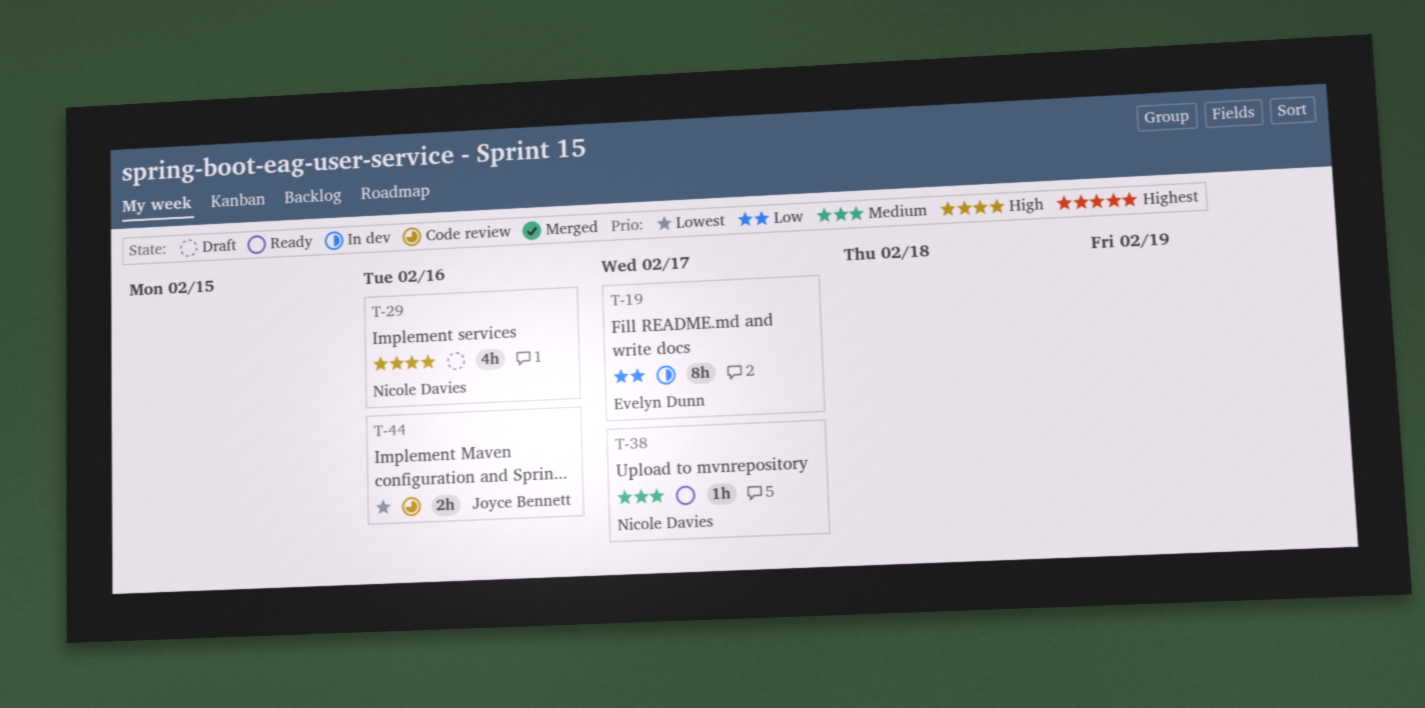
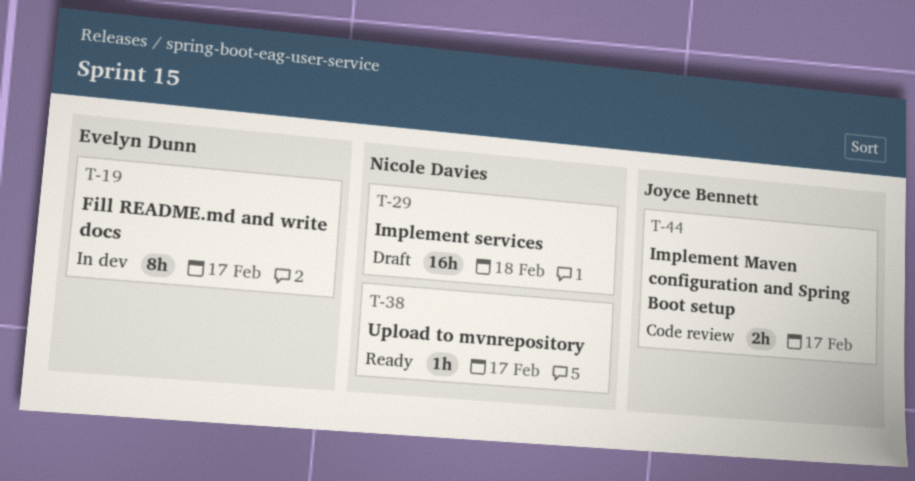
T-29, estimate: 4h -> 16h
T-29, due: Feb 16 -> Feb 18
T-44, due: Feb 16 -> Feb 17

